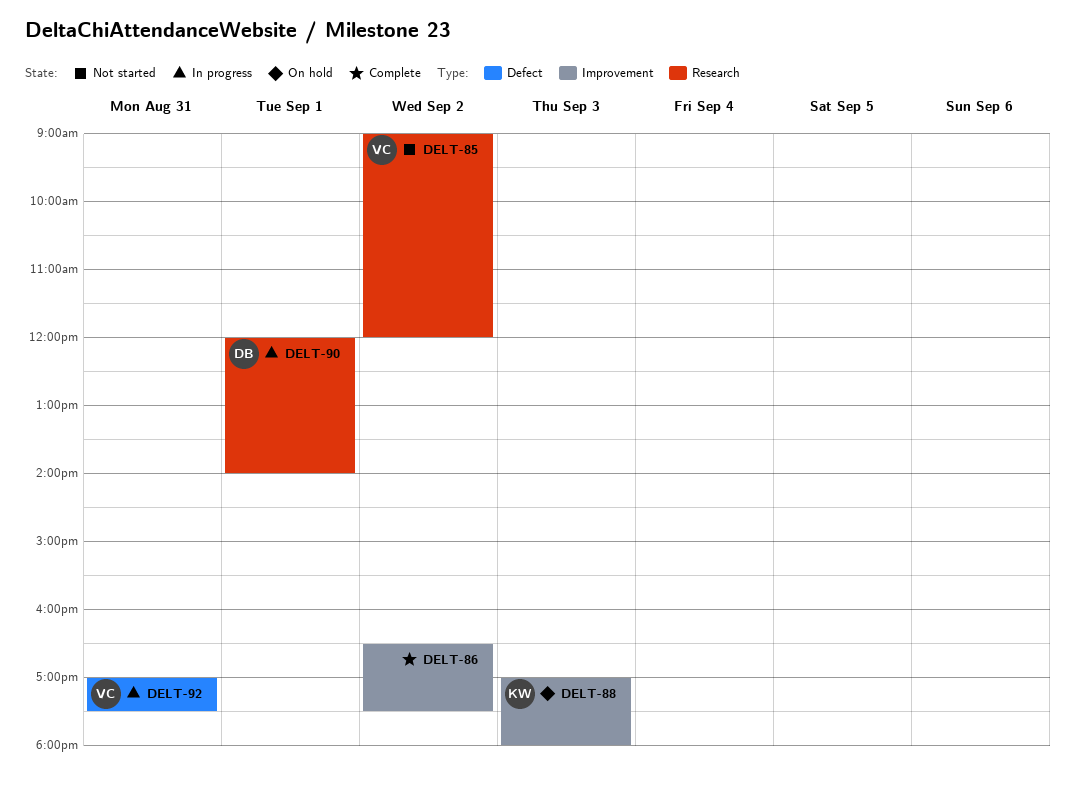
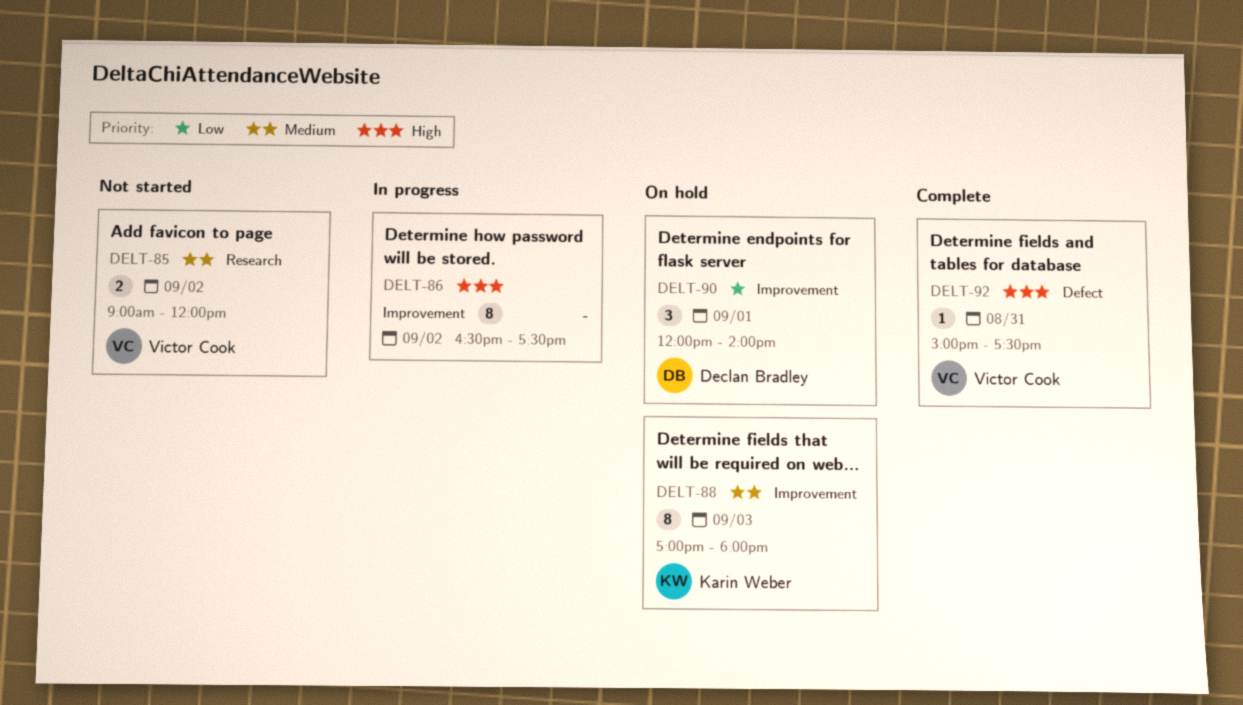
DELT-86, status: Complete -> In progress
DELT-90, status: In progress -> On hold
DELT-90, label: Research -> Improvement
DELT-92, status: In progress -> Complete
DELT-92, begins: 17:00 -> 15:00

